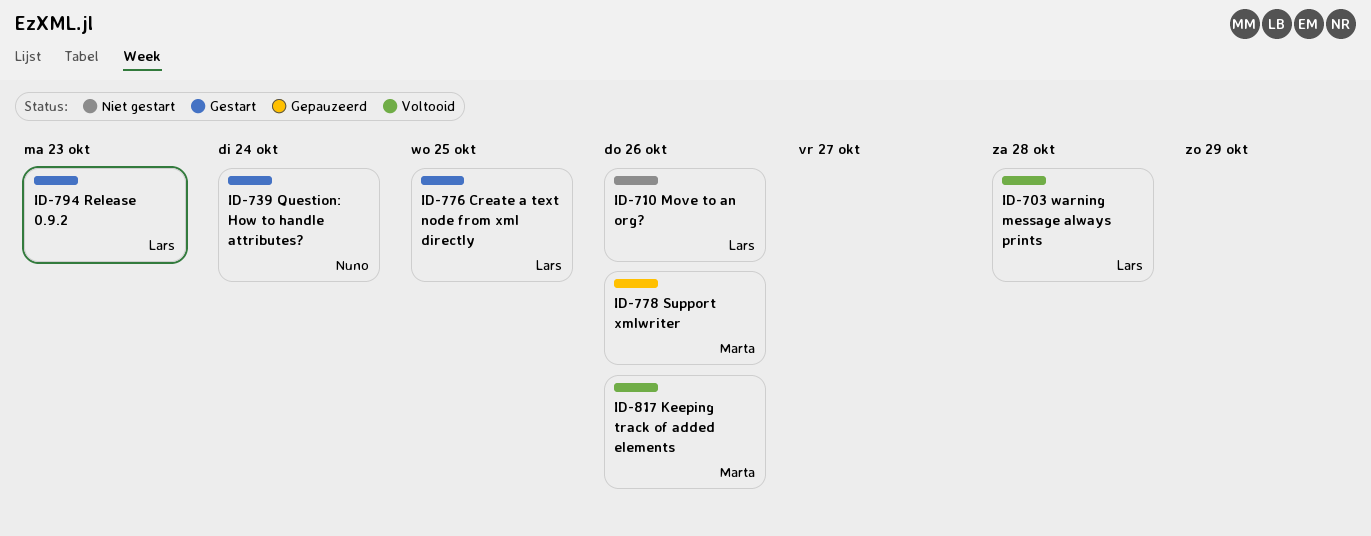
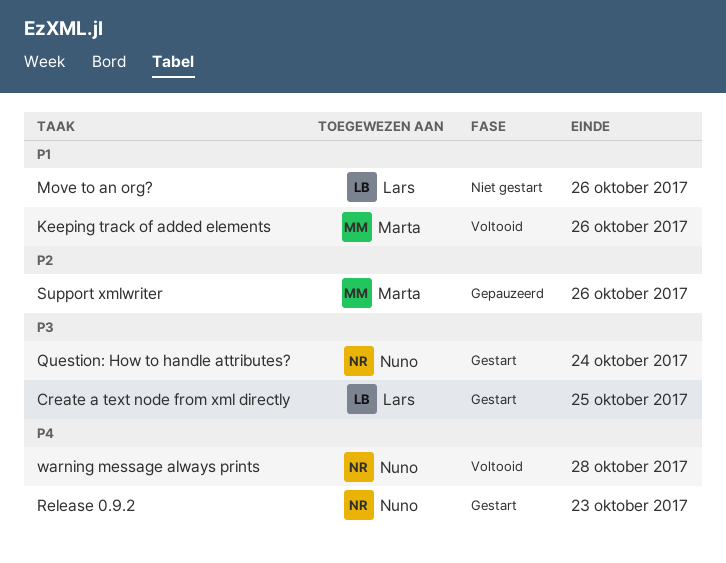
Release 0.9.2, owner: Lars -> Nuno
warning message always prints, owner: Lars -> Nuno

